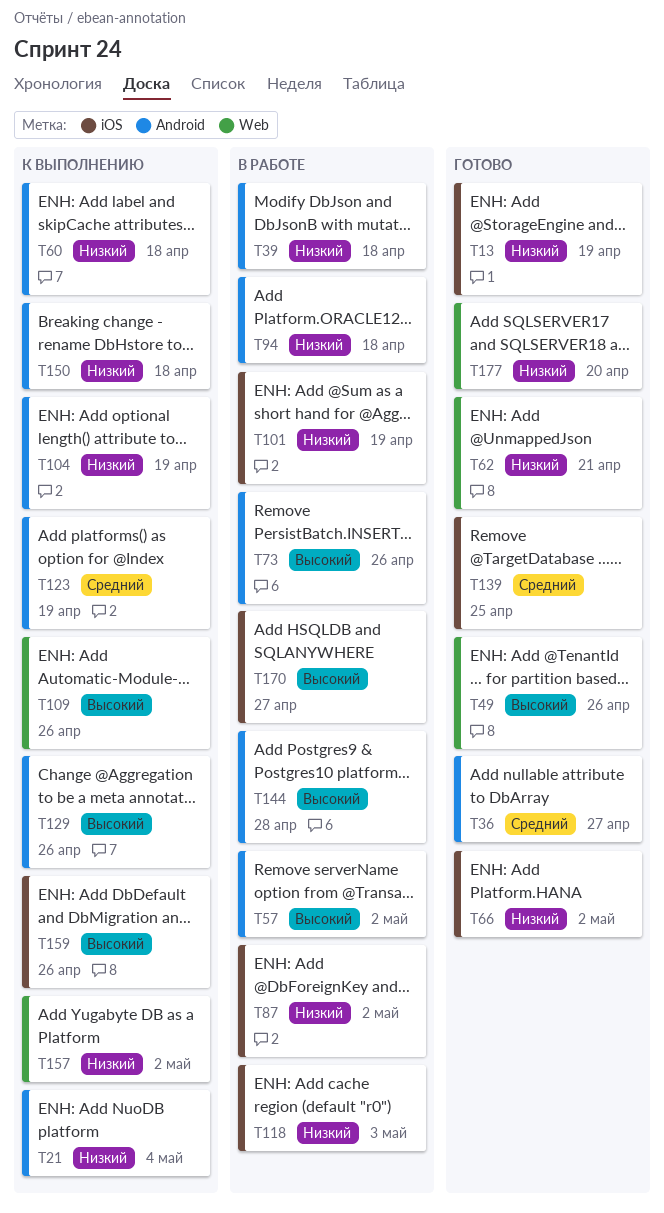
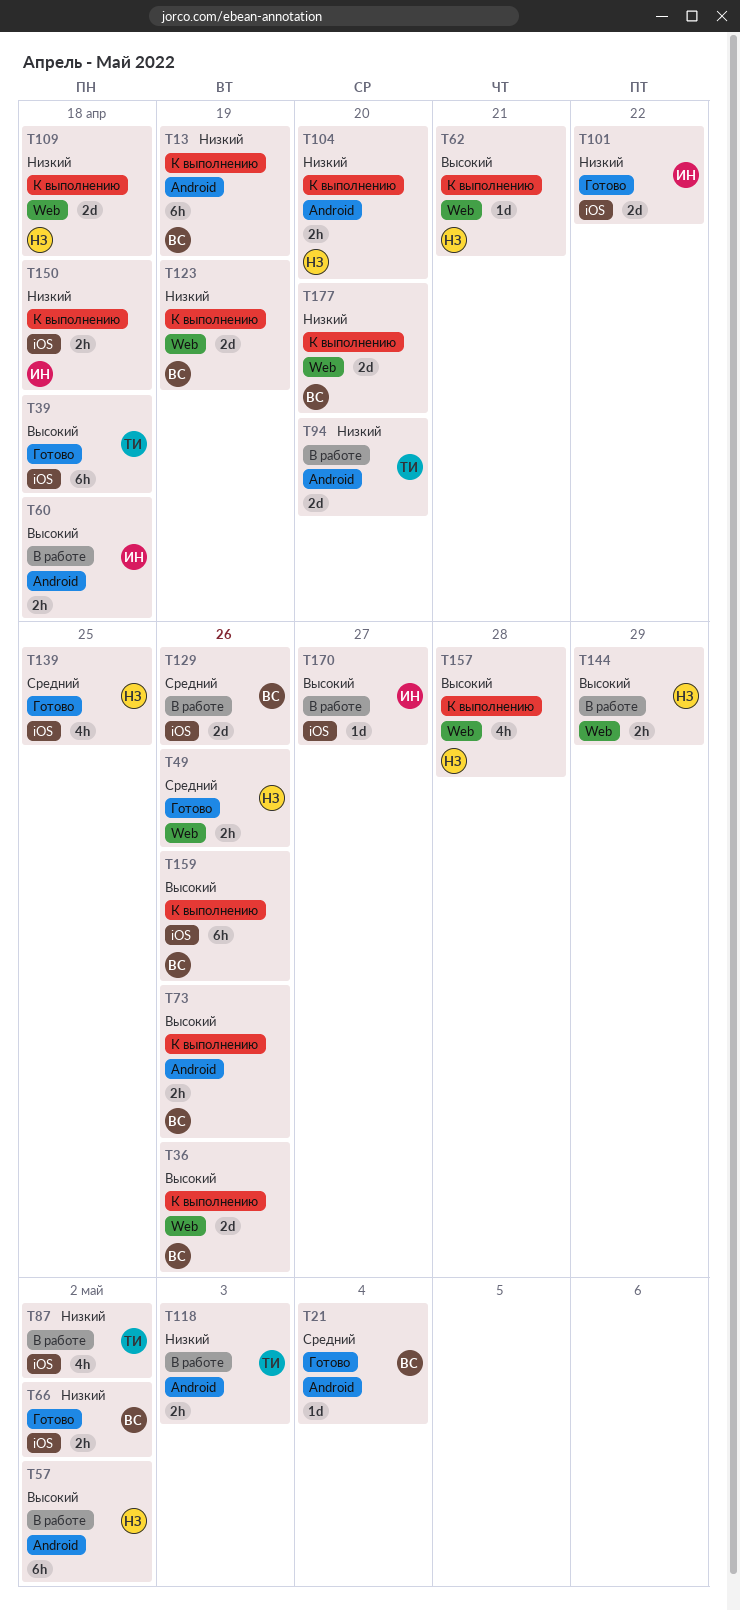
T13, status: Готово -> К выполнению
T13, label: iOS -> Android
T21, status: К выполнению -> Готово
T21, priority: Низкий -> Средний
T36, status: Готово -> К выполнению
T36, priority: Средний -> Высокий
T36, label: Android -> Web
T36, due: Apr 27 -> Apr 26
T39, status: В работе -> Готово
T39, priority: Низкий -> Высокий
T39, label: Android -> iOS
T49, priority: Высокий -> Средний
T60, status: К выполнению -> В работе
T60, priority: Низкий -> Высокий
T62, status: Готово -> К выполнению
T62, priority: Низкий -> Высокий
T73, status: В работе -> К выполнению
T94, due: Apr 18 -> Apr 20
T101, status: В работе -> Готово
T101, due: Apr 19 -> Apr 22
T104, due: Apr 19 -> Apr 20
T109, priority: Высокий -> Низкий
T109, due: Apr 26 -> Apr 18
T118, label: iOS -> Android
T123, priority: Средний -> Низкий
T123, label: Android -> Web
T129, status: К выполнению -> В работе
T129, priority: Высокий -> Средний
T129, label: Android -> iOS
T144, label: Android -> Web
T144, due: Apr 28 -> Apr 29
T150, label: Android -> iOS
T157, priority: Низкий -> Высокий
T157, due: May 2 -> Apr 28
T177, status: Готово -> К выполнению

